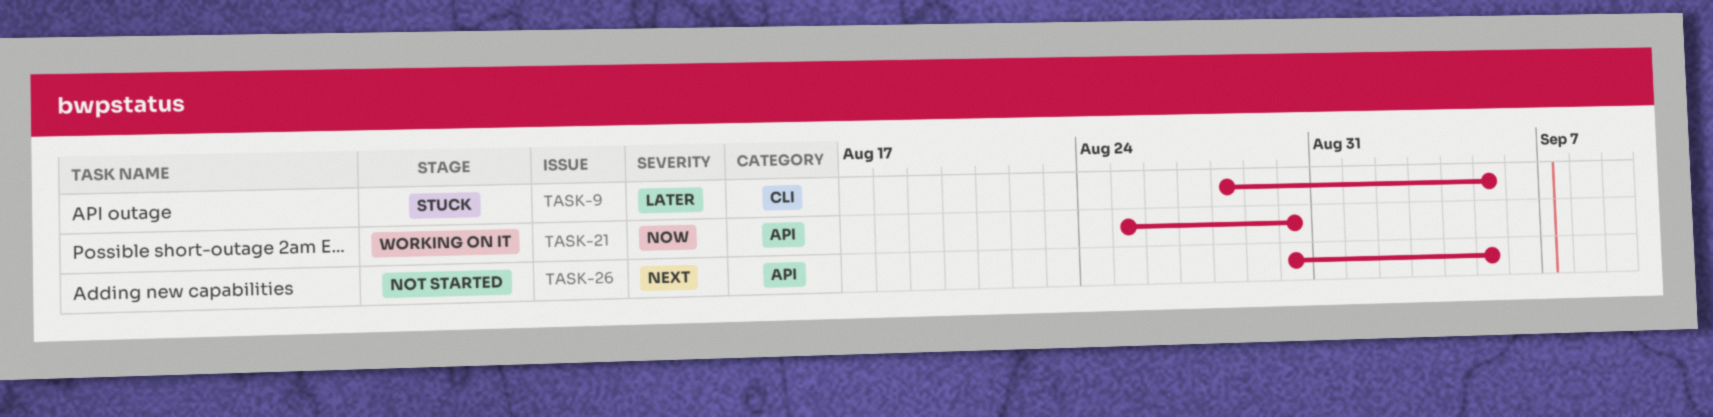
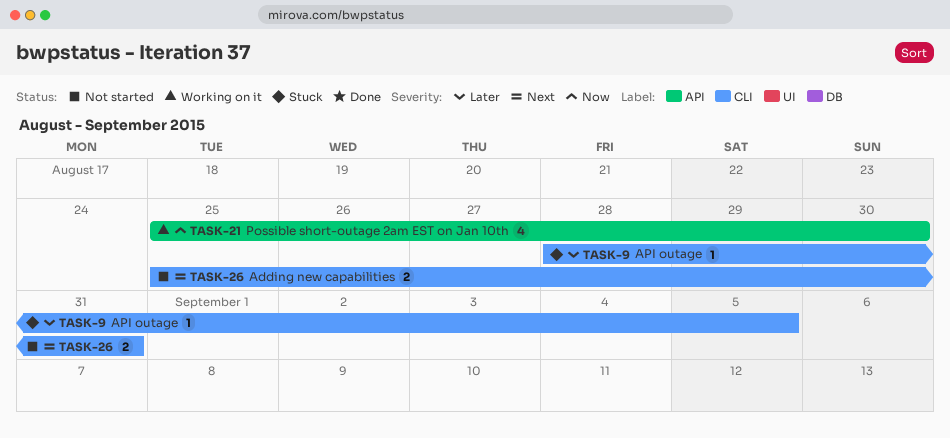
TASK-26, label: API -> CLI
TASK-26, start: Aug 30 -> Aug 25
TASK-26, due: Sep 5 -> Aug 31

